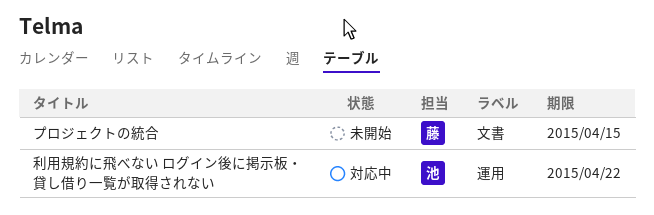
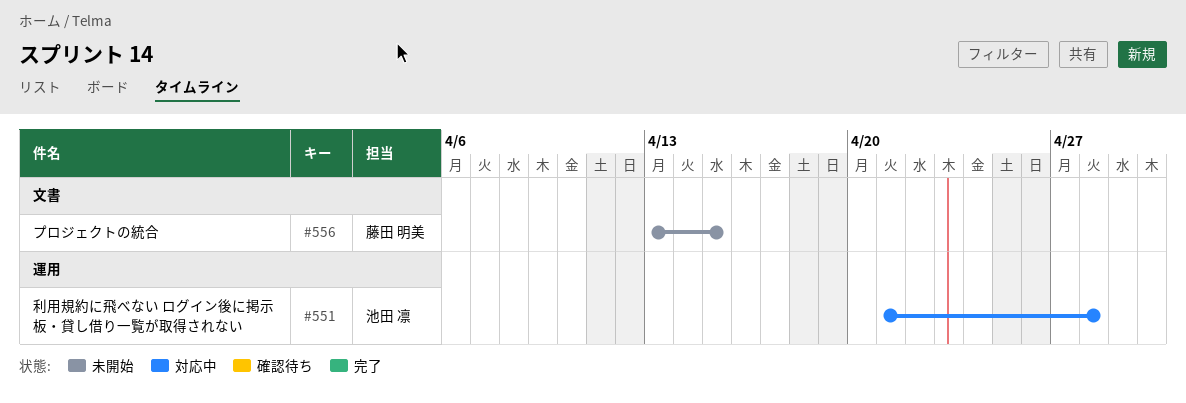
利用規約に飛べない ログイン後に掲示板・貸し借り一覧が取得されない, due: Apr 22 -> Apr 28

